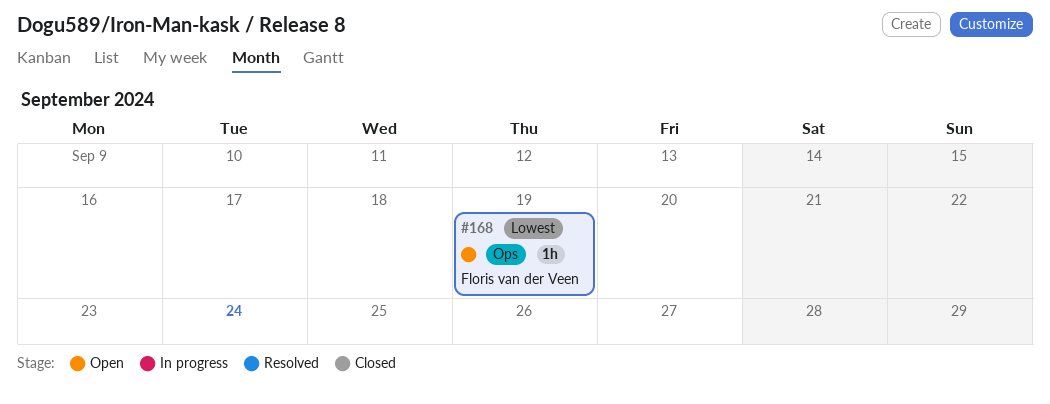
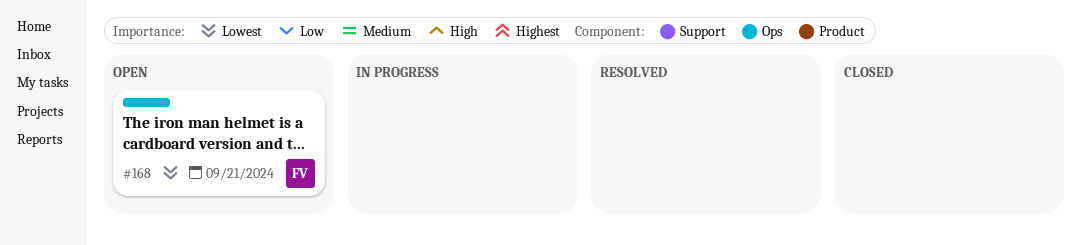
#168, due: Sep 19 -> Sep 21

